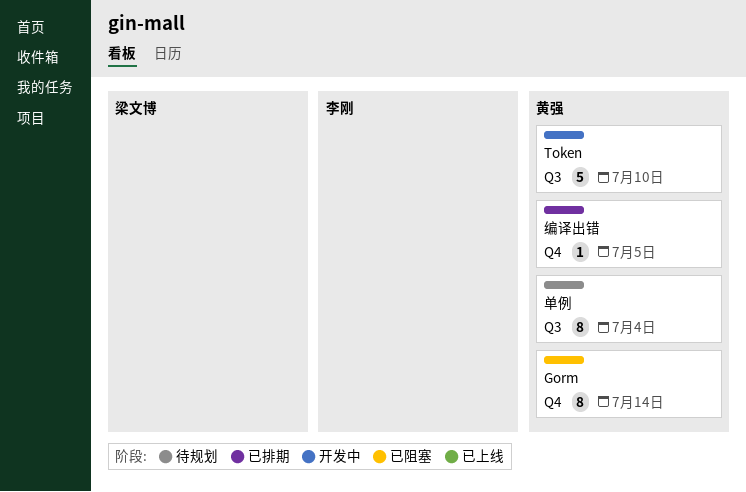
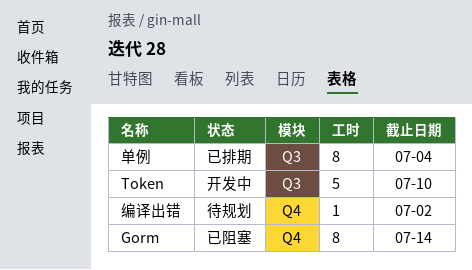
单例, status: 待规划 -> 已排期
编译出错, status: 已排期 -> 待规划
编译出错, due: Jul 5 -> Jul 2

